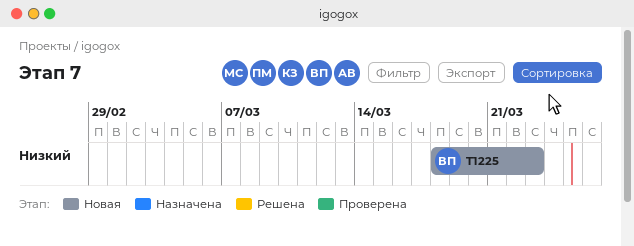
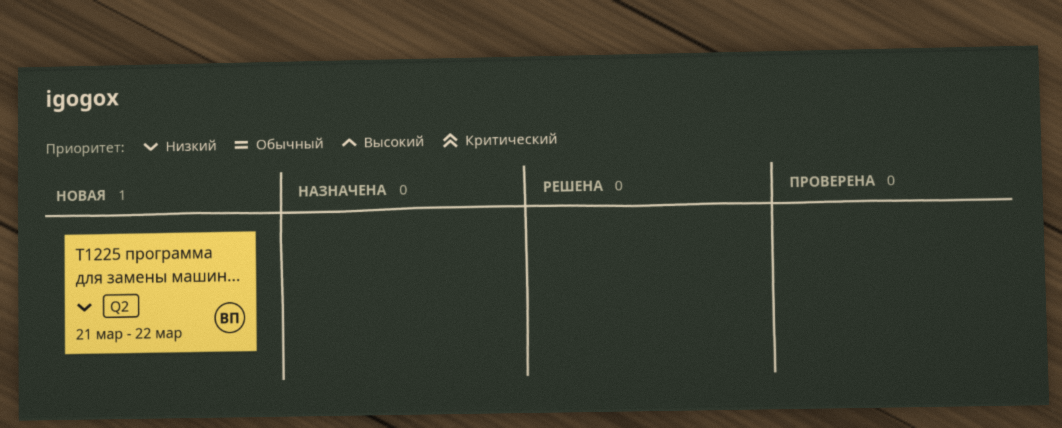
T1225, start: Mar 18 -> Mar 21
T1225, due: Mar 23 -> Mar 22

